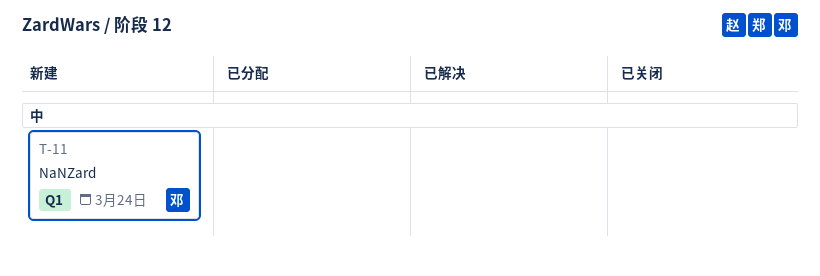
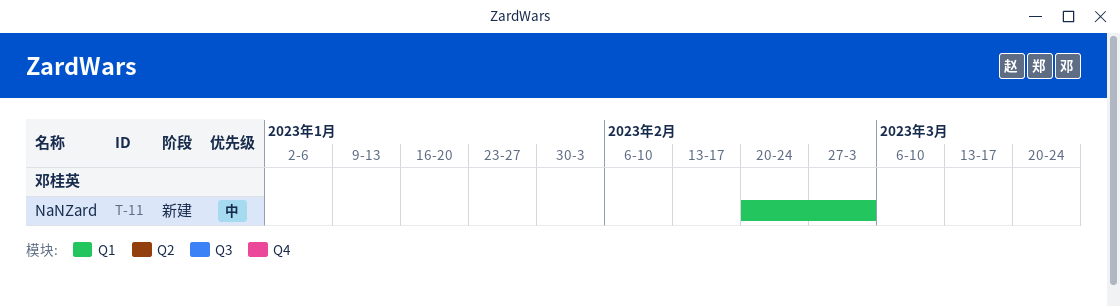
T-11, due: Mar 24 -> Mar 3

